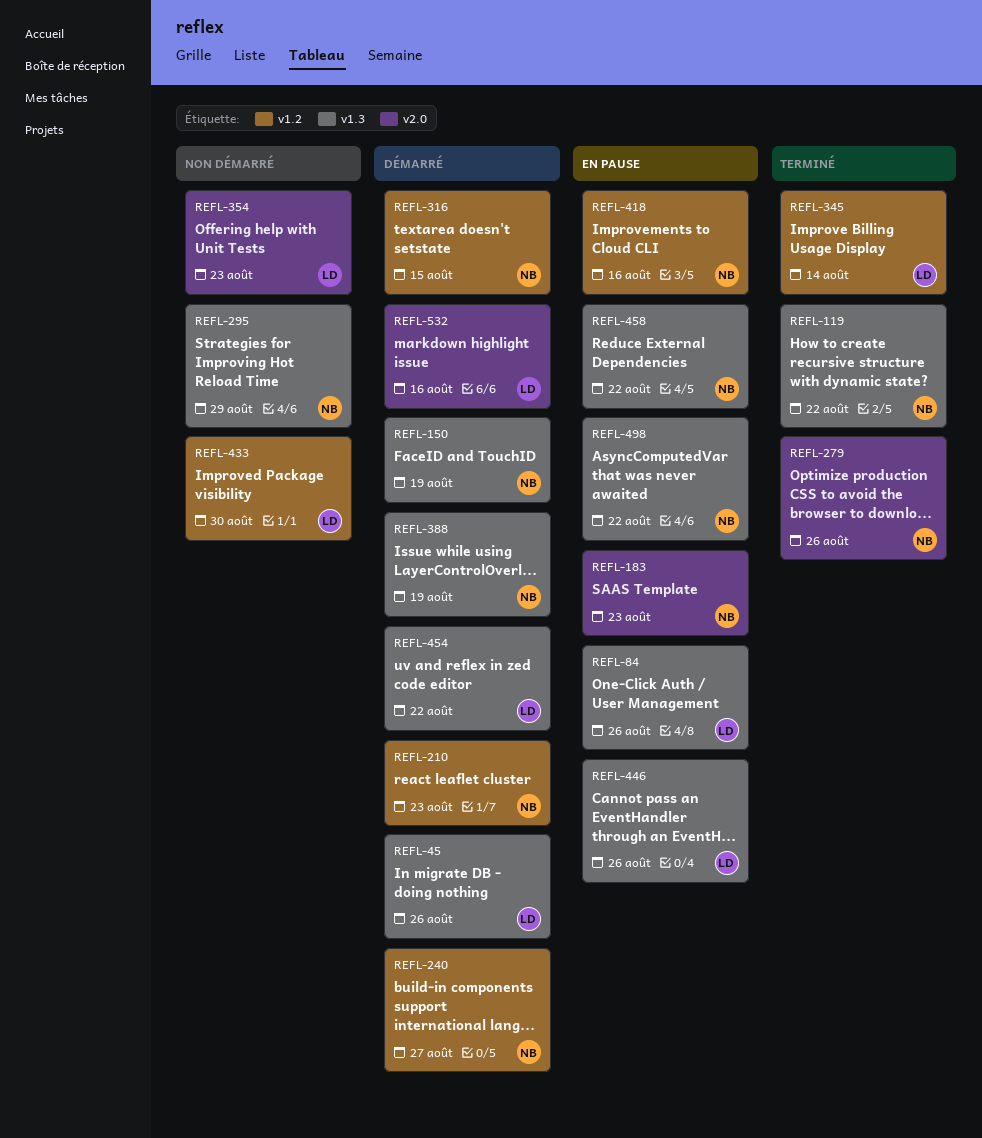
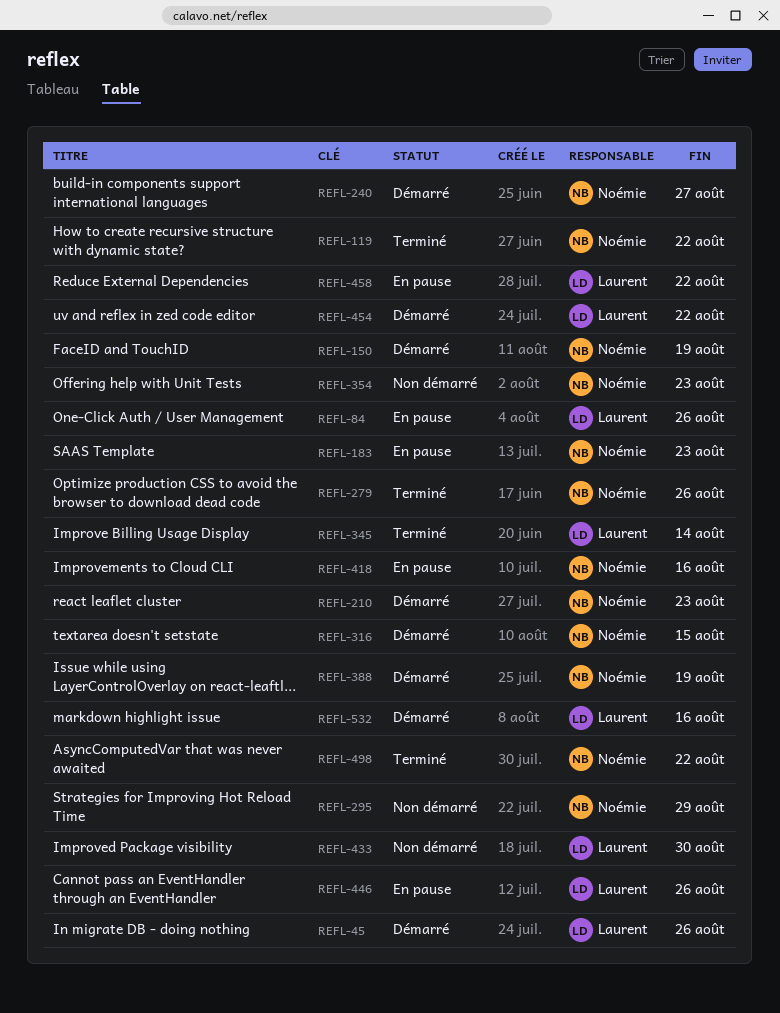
REFL-354, owner: Laurent -> Noémie
REFL-458, owner: Noémie -> Laurent
REFL-498, status: En pause -> Terminé

